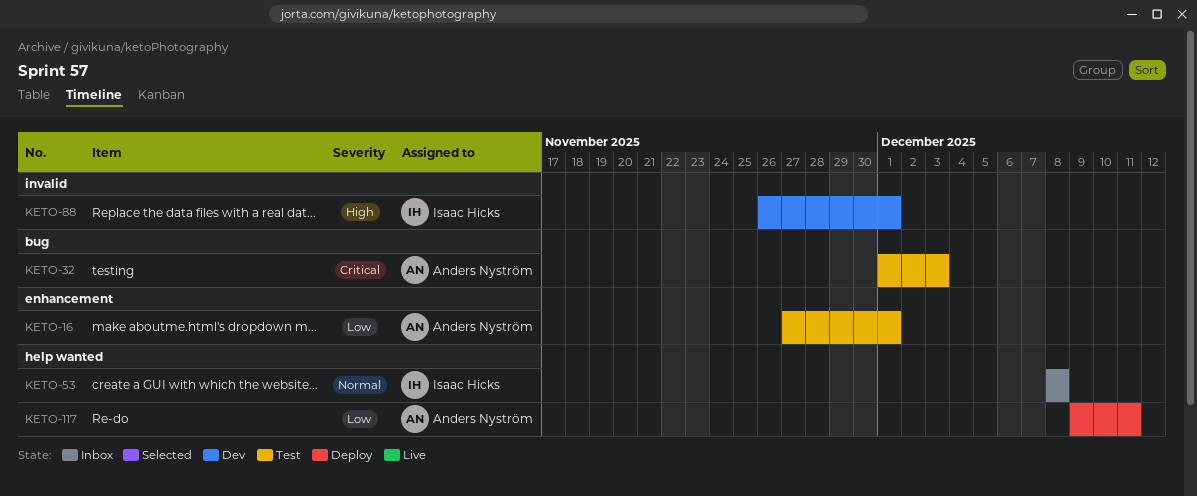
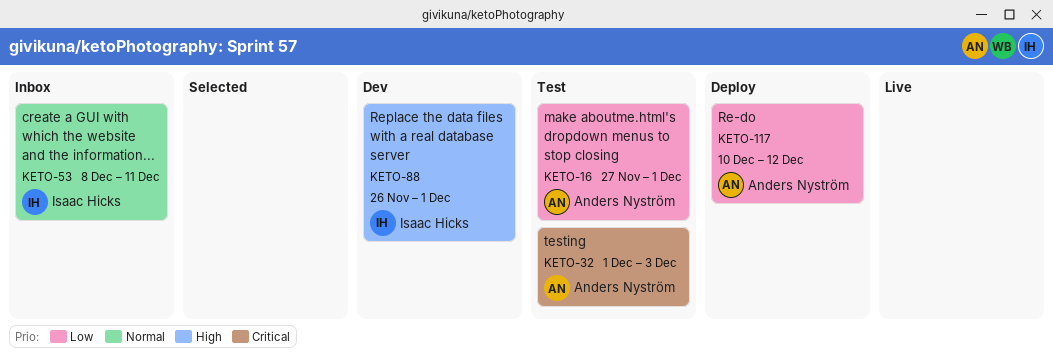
KETO-53, due: Dec 8 -> Dec 11
KETO-117, start: Dec 9 -> Dec 10
KETO-117, due: Dec 11 -> Dec 12

